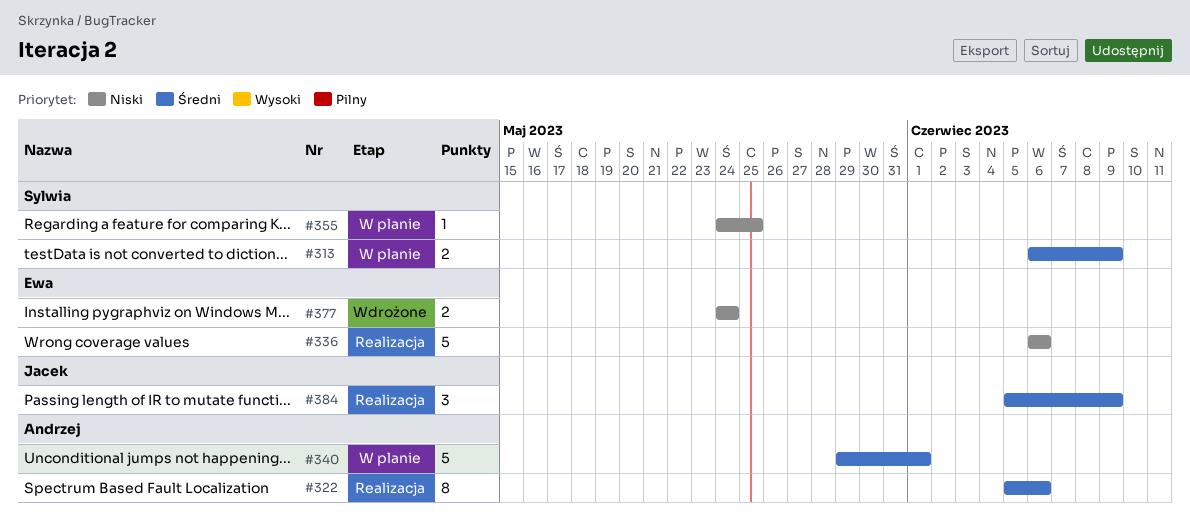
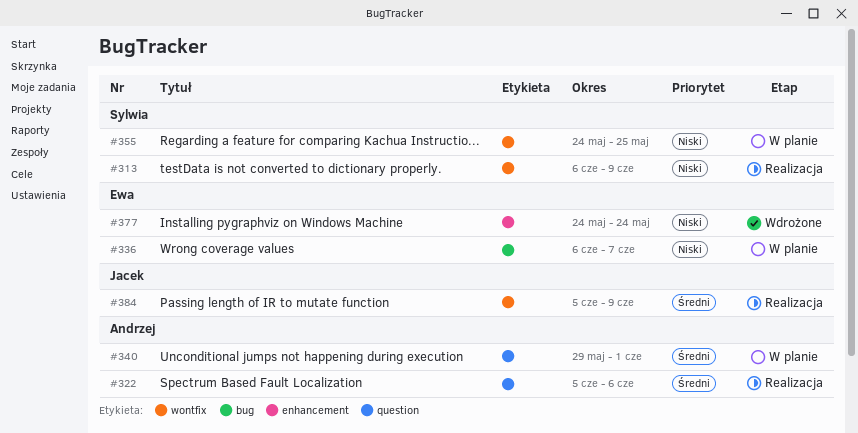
#313, status: W planie -> Realizacja
#313, priority: Średni -> Niski
#336, status: Realizacja -> W planie
#336, due: Jun 6 -> Jun 7

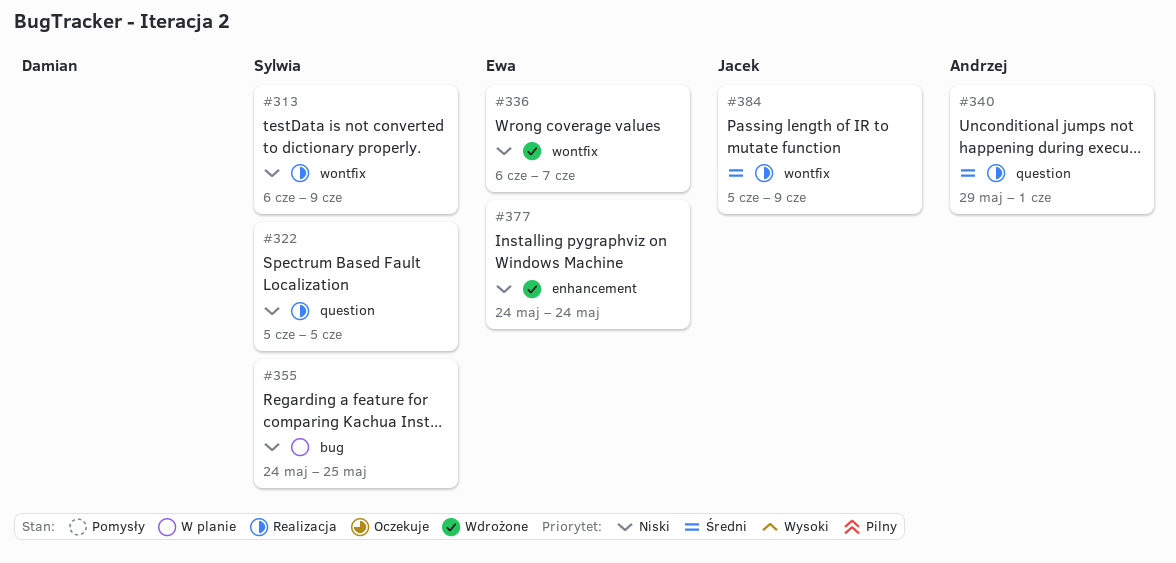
#322, owner: Andrzej -> Sylwia
#322, priority: Średni -> Niski
#322, due: Jun 6 -> Jun 5
#336, status: W planie -> Wdrożone
#336, label: bug -> wontfix
#340, status: W planie -> Realizacja
#355, label: wontfix -> bug

